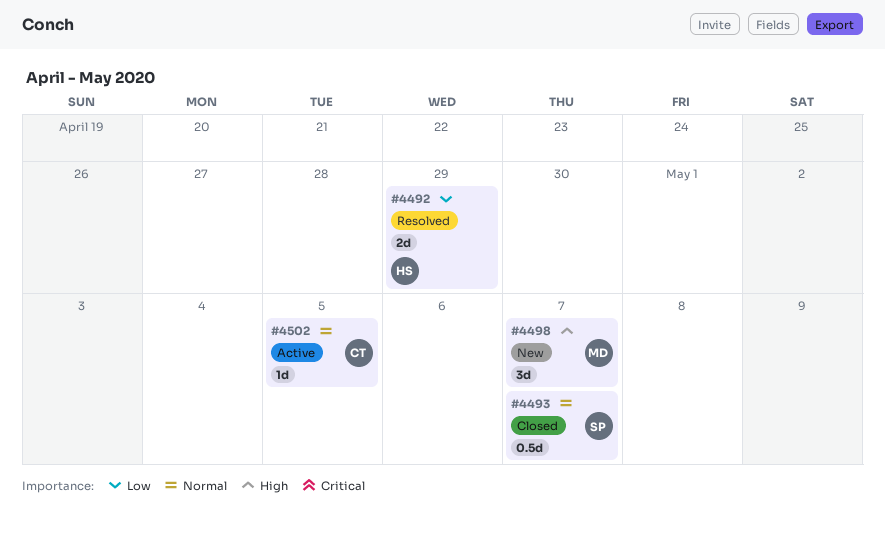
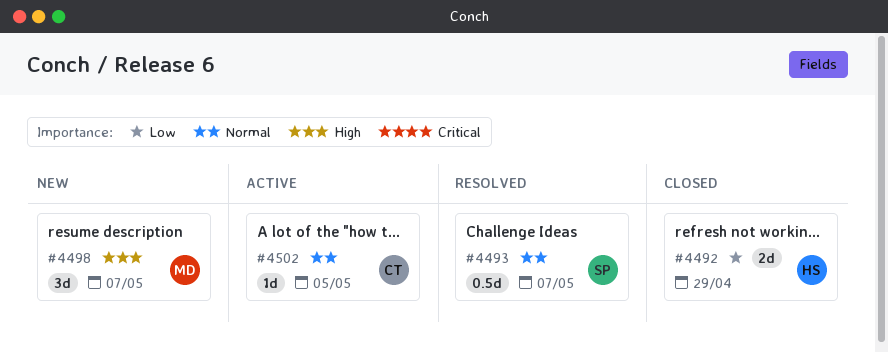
#4492, status: Resolved -> Closed
#4493, status: Closed -> Resolved

